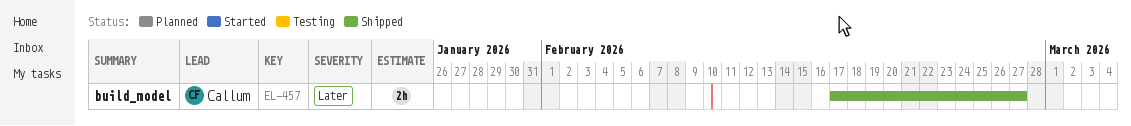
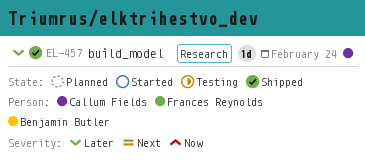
EL-457, estimate: 2h -> 1d
EL-457, due: Feb 27 -> Feb 24

